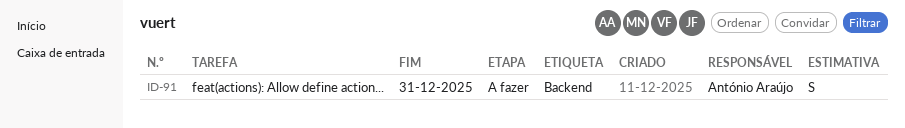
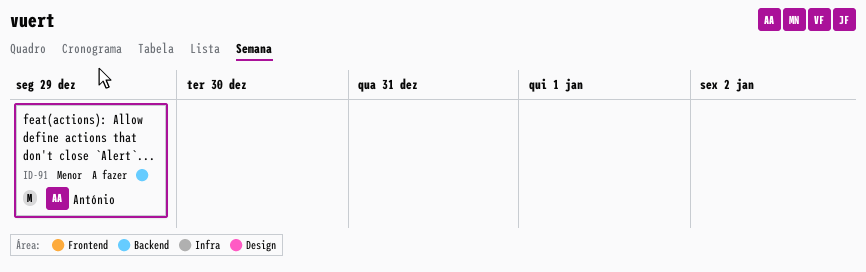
ID-91, estimate: S -> M
ID-91, due: Dec 31 -> Dec 29

